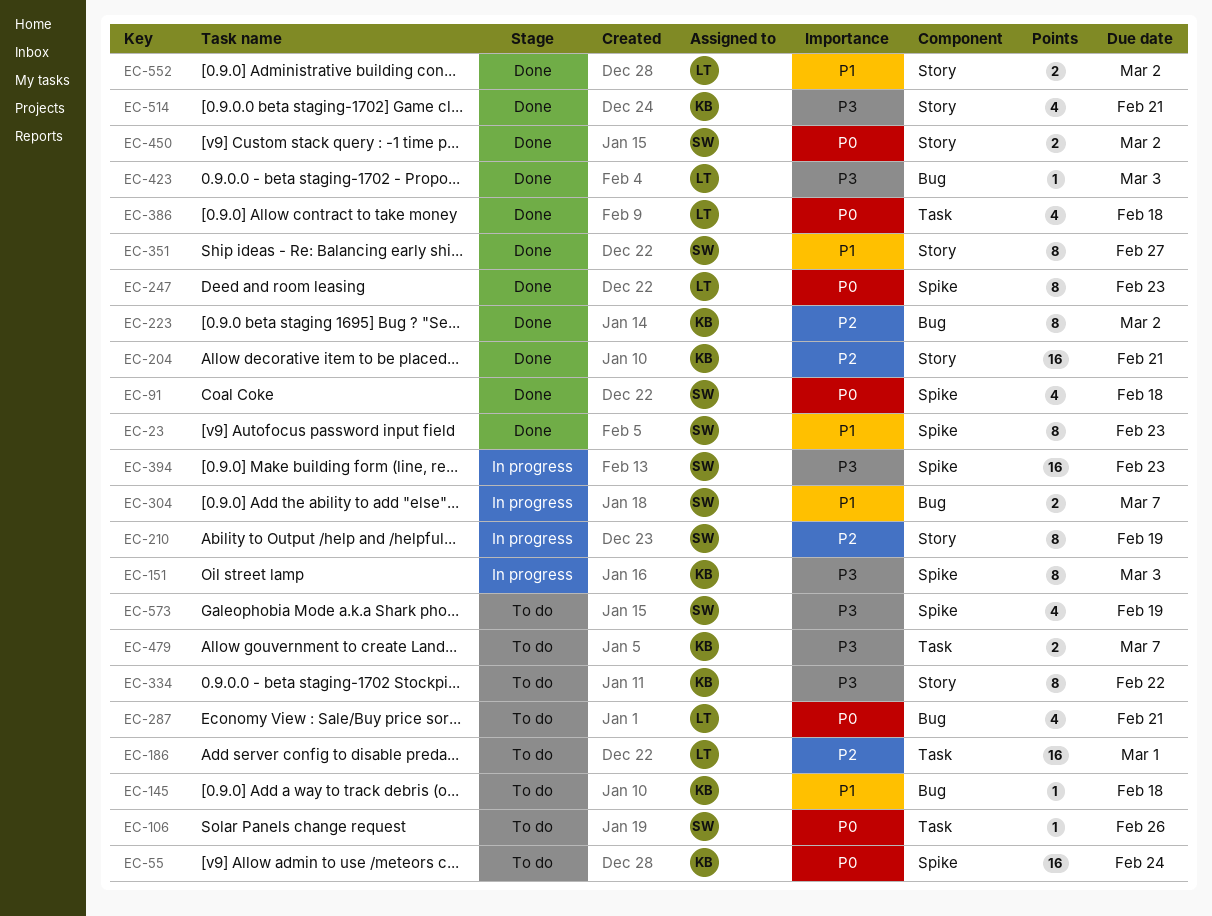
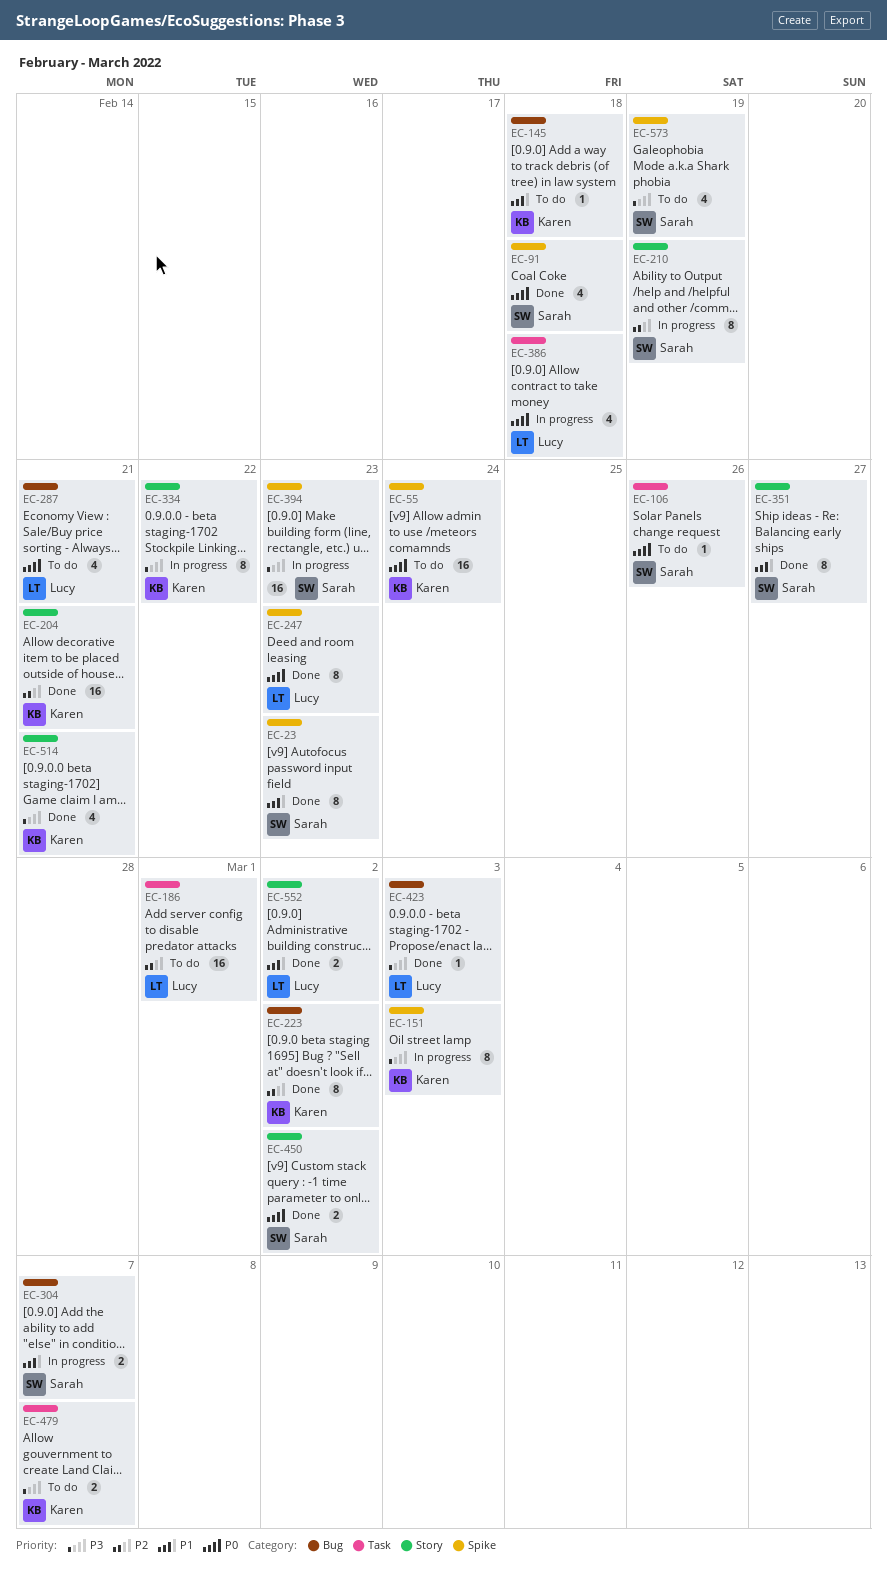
EC-334, status: To do -> In progress
EC-386, status: Done -> In progress

